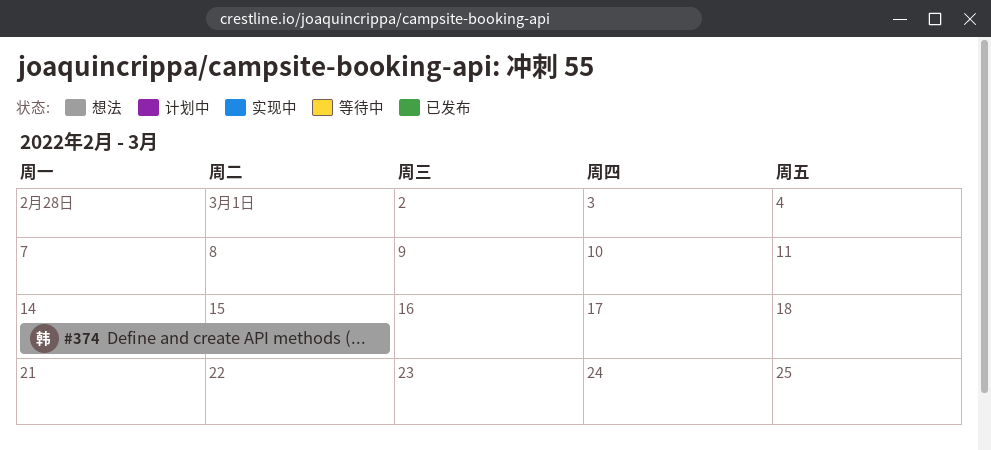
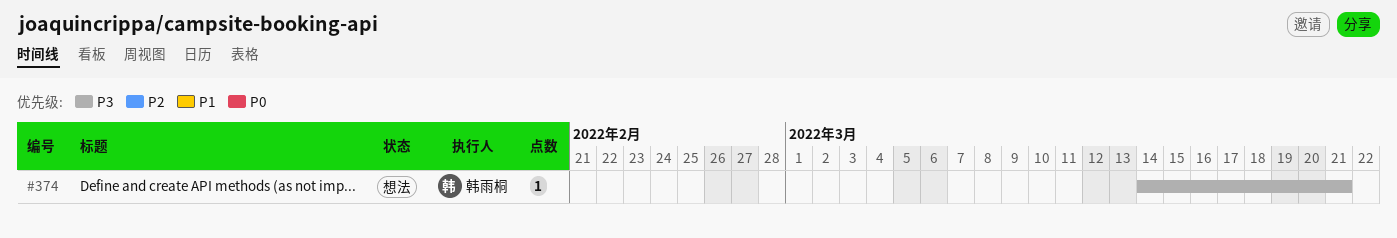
#374, due: Mar 15 -> Mar 21

